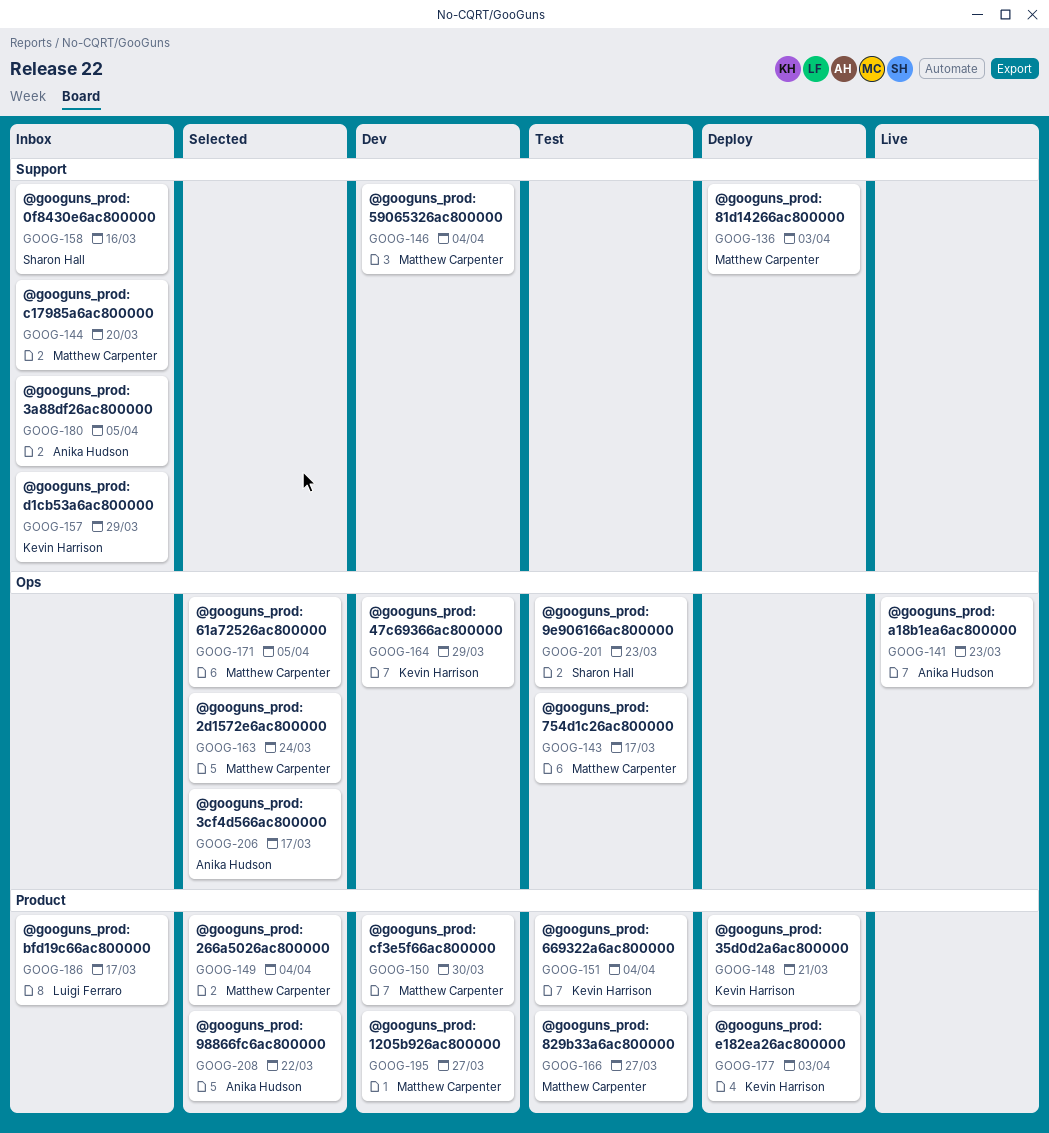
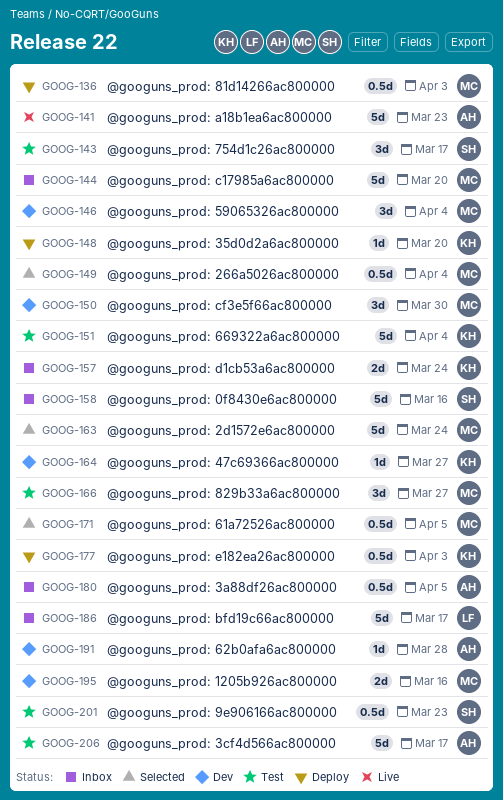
GOOG-143, owner: Matthew Carpenter -> Sharon Hall
GOOG-148, due: Mar 21 -> Mar 20
GOOG-157, due: Mar 29 -> Mar 24
GOOG-164, due: Mar 29 -> Mar 27
GOOG-191: none -> present
GOOG-195, due: Mar 27 -> Mar 16
GOOG-206, status: Selected -> Test
GOOG-208: present -> none

